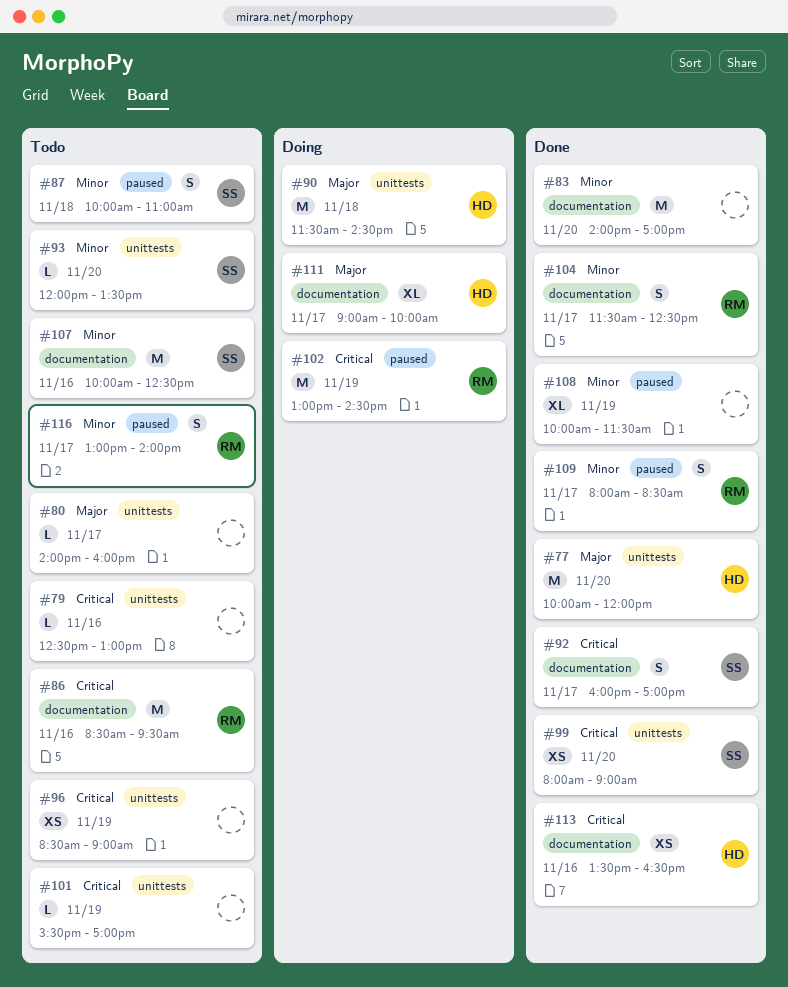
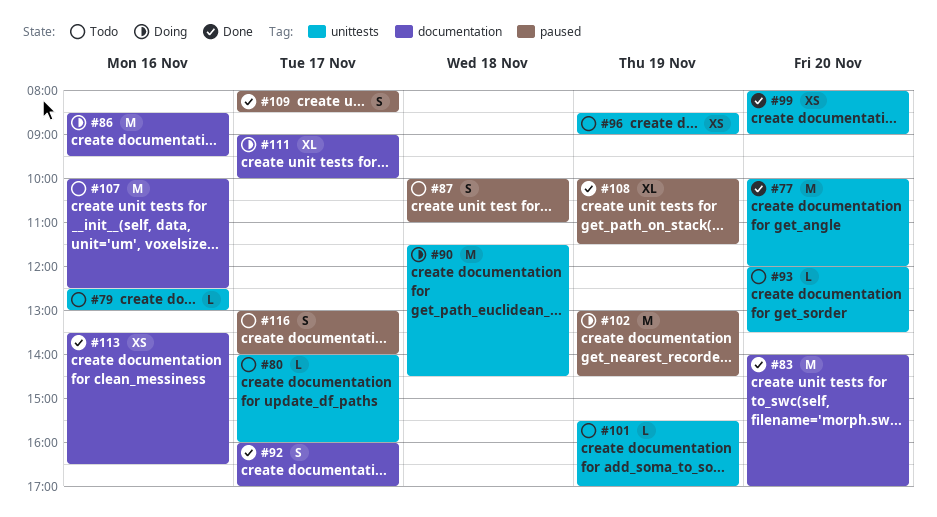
#86, status: Todo -> Doing
#104: present -> none

